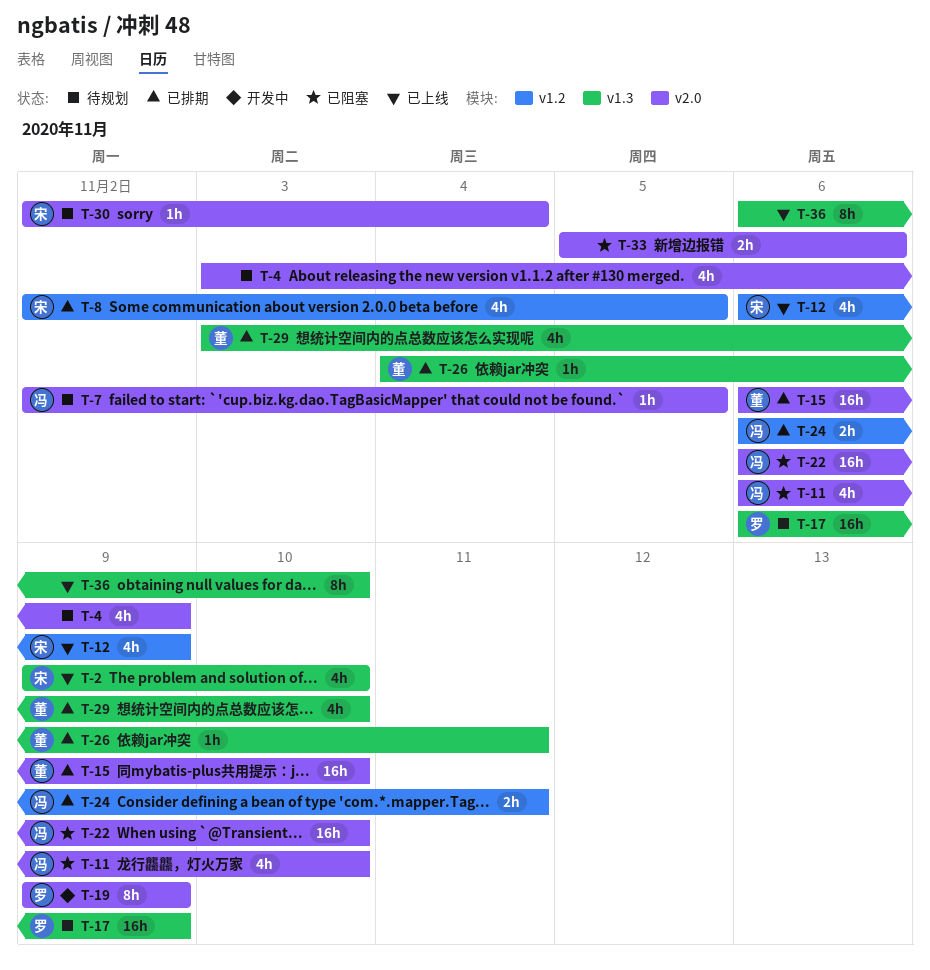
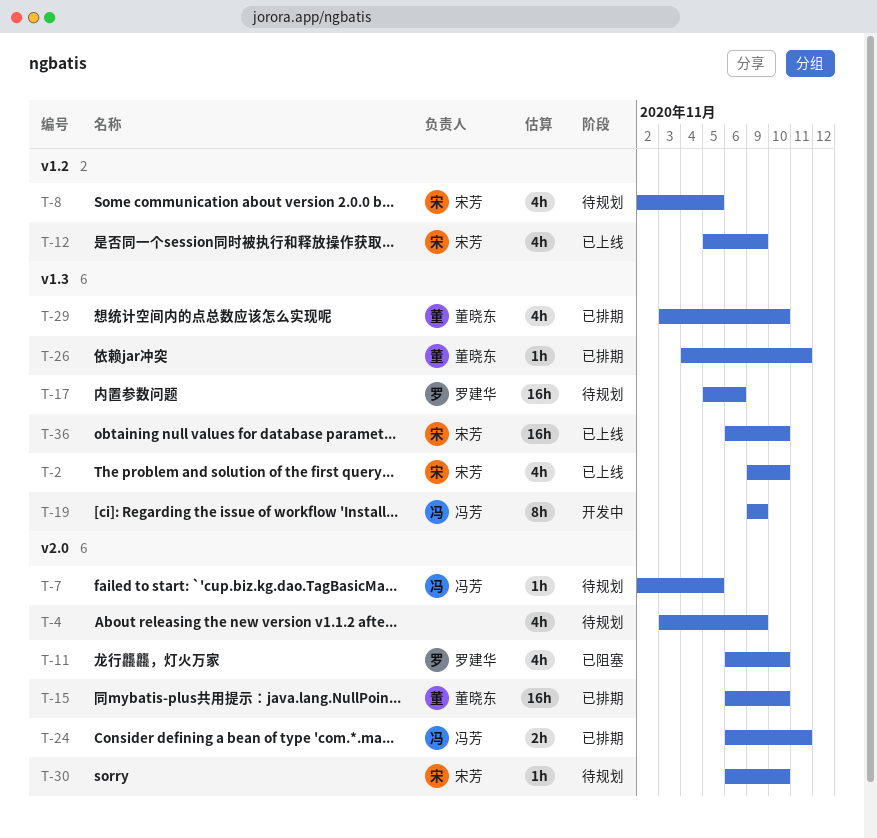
T-8, status: 已排期 -> 待规划
T-11, owner: 冯芳 -> 罗建华
T-12, start: Nov 6 -> Nov 5
T-17, start: Nov 6 -> Nov 5
T-17, due: Nov 9 -> Nov 6
T-19, owner: 罗建华 -> 冯芳
T-19, label: v2.0 -> v1.3
T-22: present -> none
T-24, label: v1.2 -> v2.0
T-30, start: Nov 2 -> Nov 6
T-30, due: Nov 4 -> Nov 10
T-33: present -> none
T-36, owner: none -> 宋芳
T-36, estimate: 8h -> 16h

